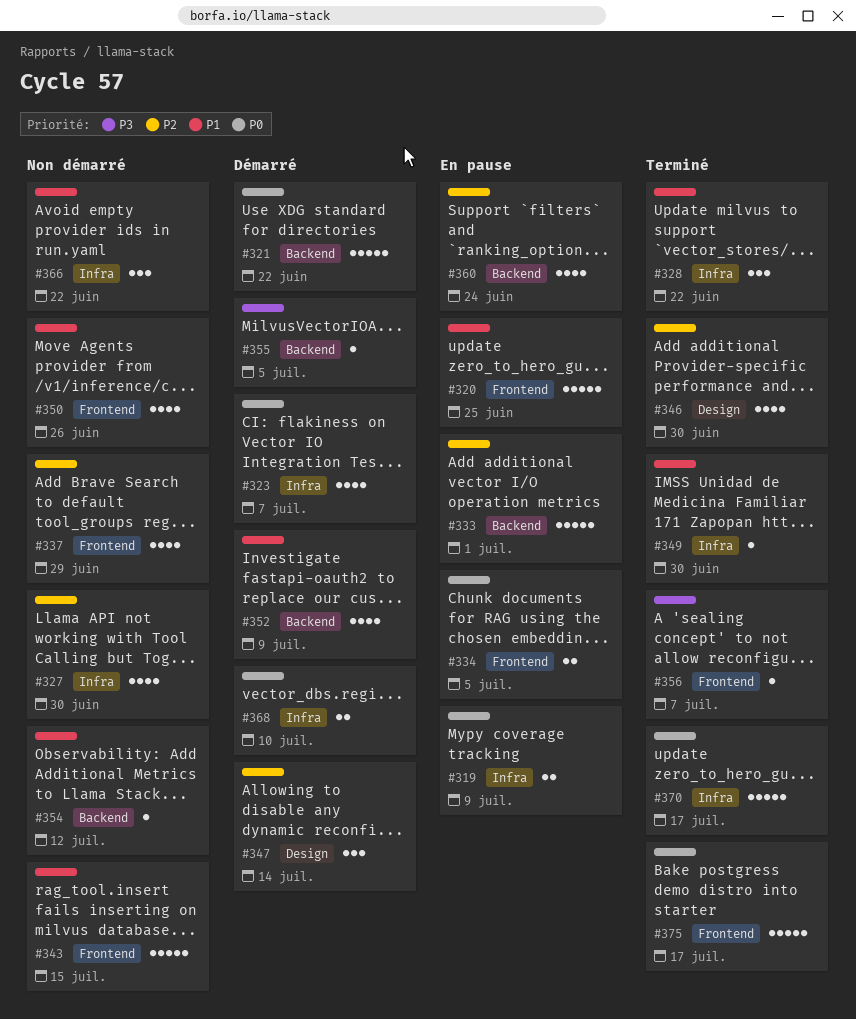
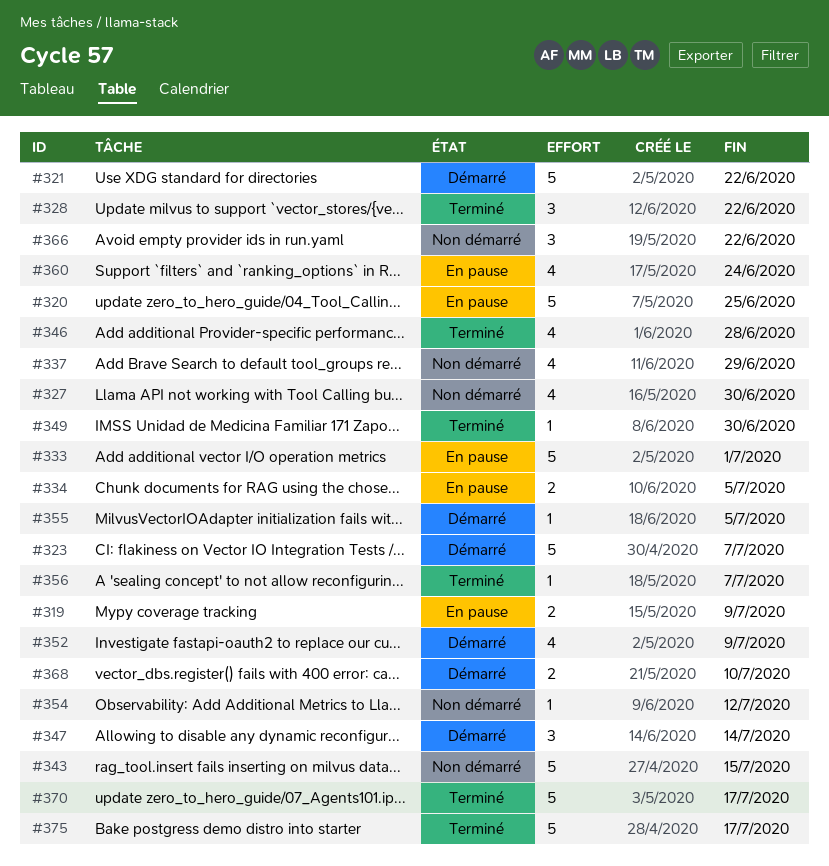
#323, estimate: 4 -> 5
#346, due: Jun 30 -> Jun 28
#350: present -> none

